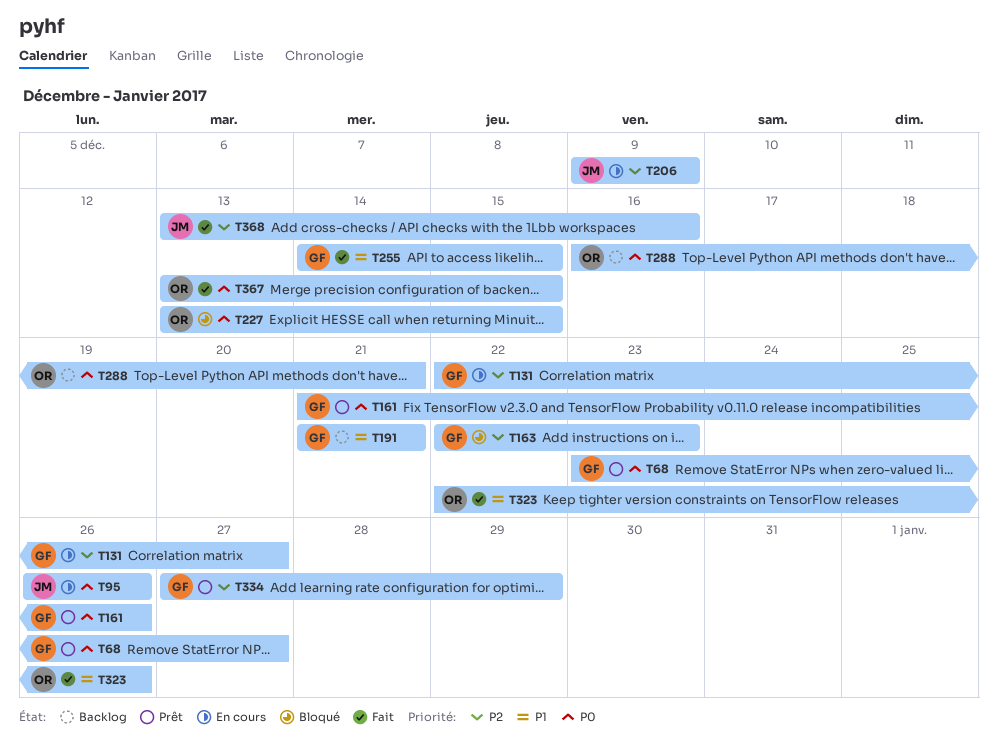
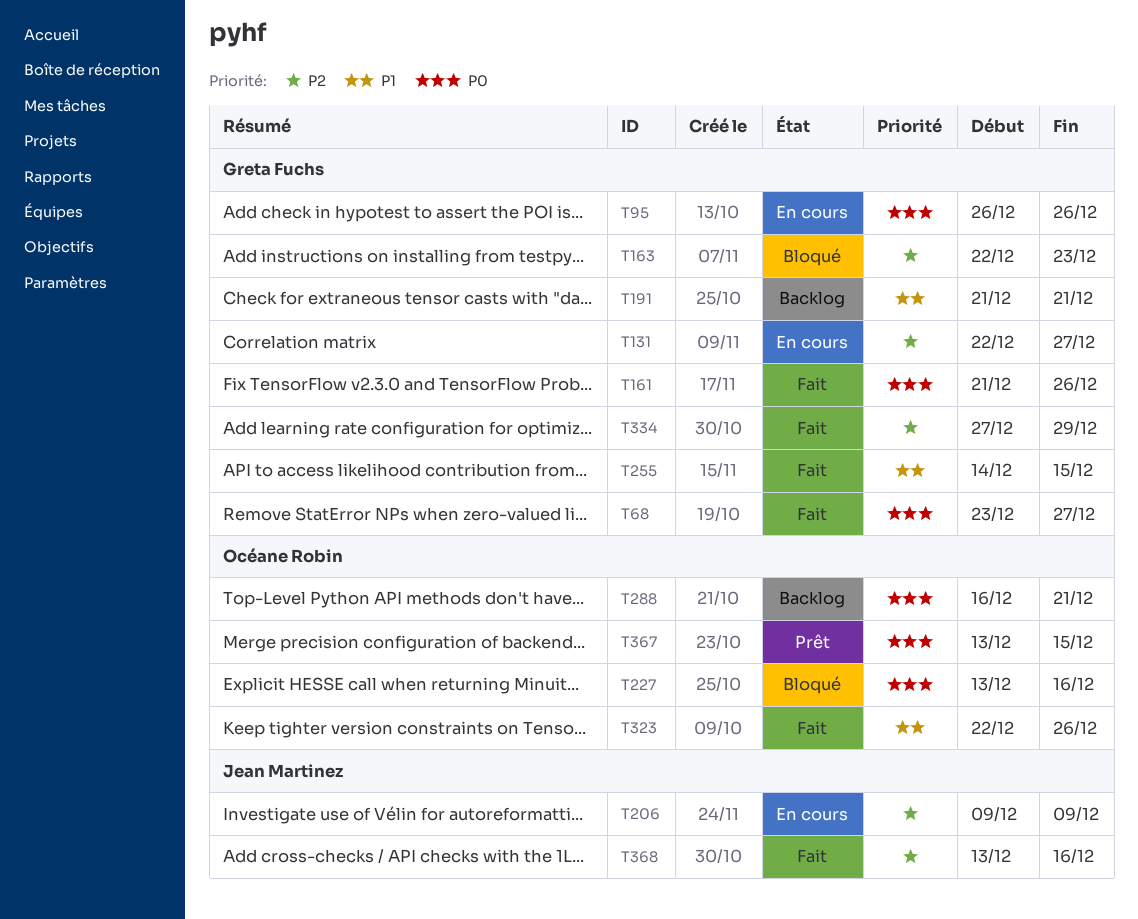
T68, status: Prêt -> Fait
T95, owner: Jean Martinez -> Greta Fuchs
T161, status: Prêt -> Fait
T227, due: Dec 15 -> Dec 16
T334, status: Prêt -> Fait
T367, status: Fait -> Prêt

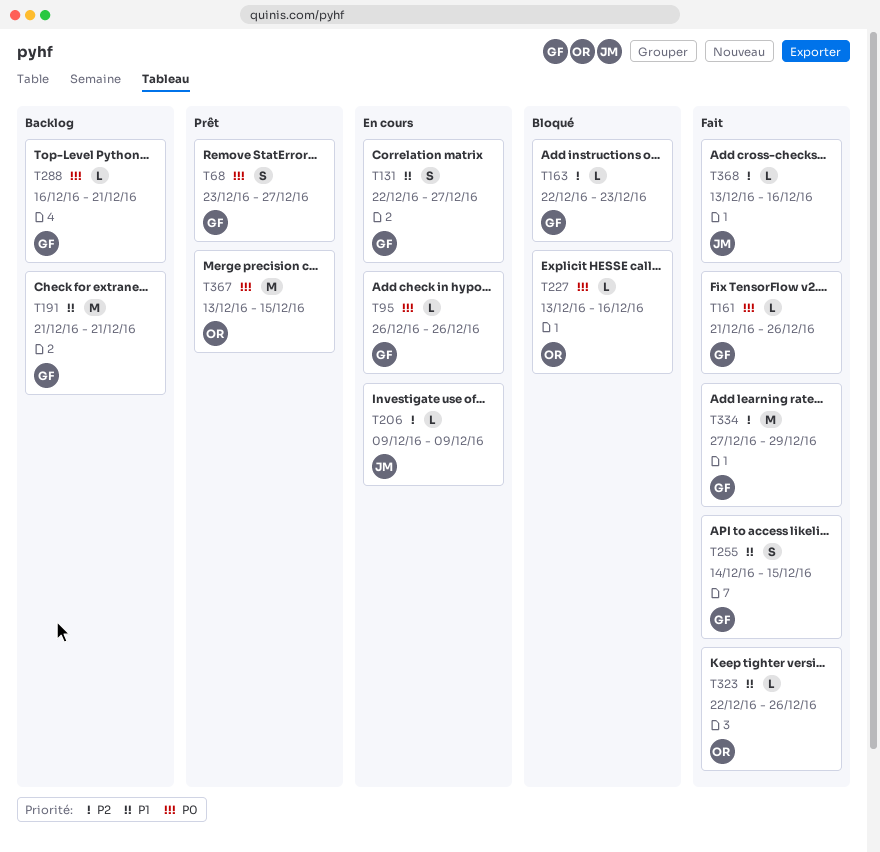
T68, status: Fait -> Prêt
T131, priority: P2 -> P1
T288, owner: Océane Robin -> Greta Fuchs

